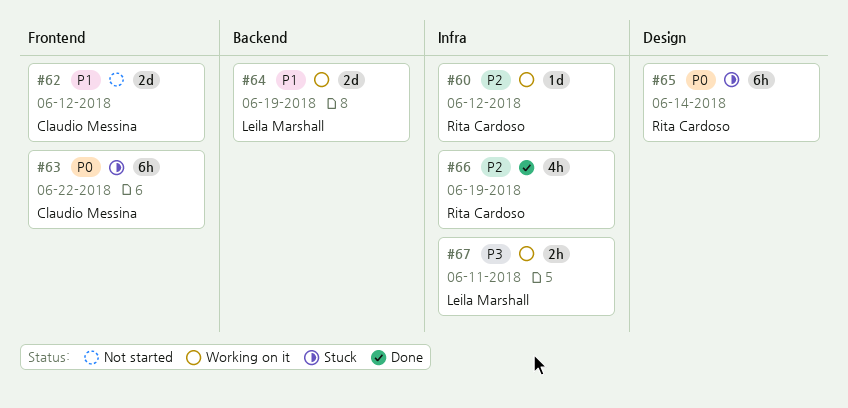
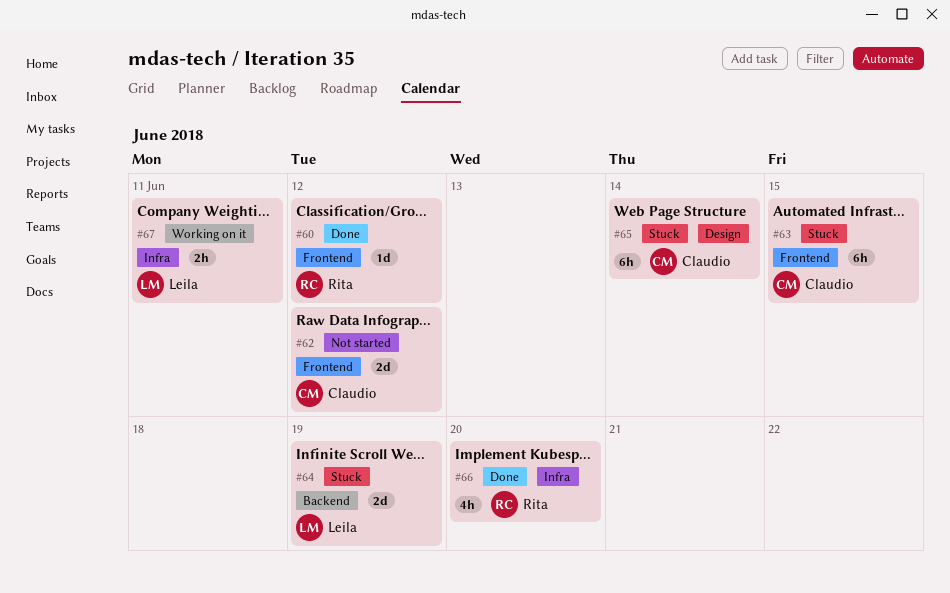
#60, status: Working on it -> Done
#60, label: Infra -> Frontend
#63, due: Jun 22 -> Jun 15
#64, status: Working on it -> Stuck
#65, owner: Rita Cardoso -> Claudio Messina
#66, due: Jun 19 -> Jun 20

